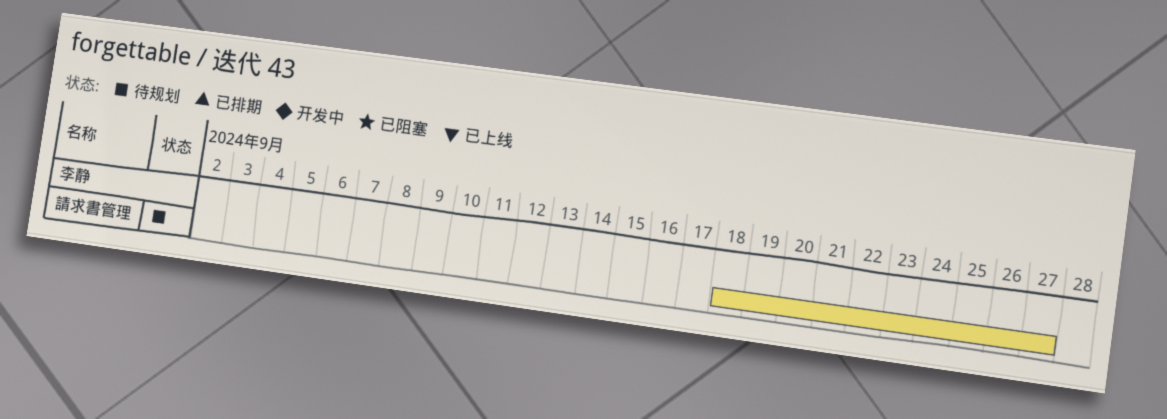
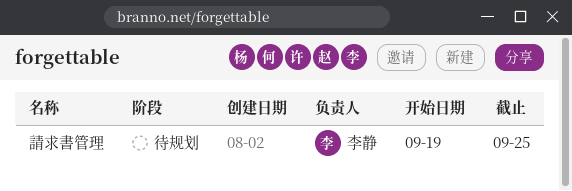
請求書管理, start: Sep 18 -> Sep 19
請求書管理, due: Sep 27 -> Sep 25

